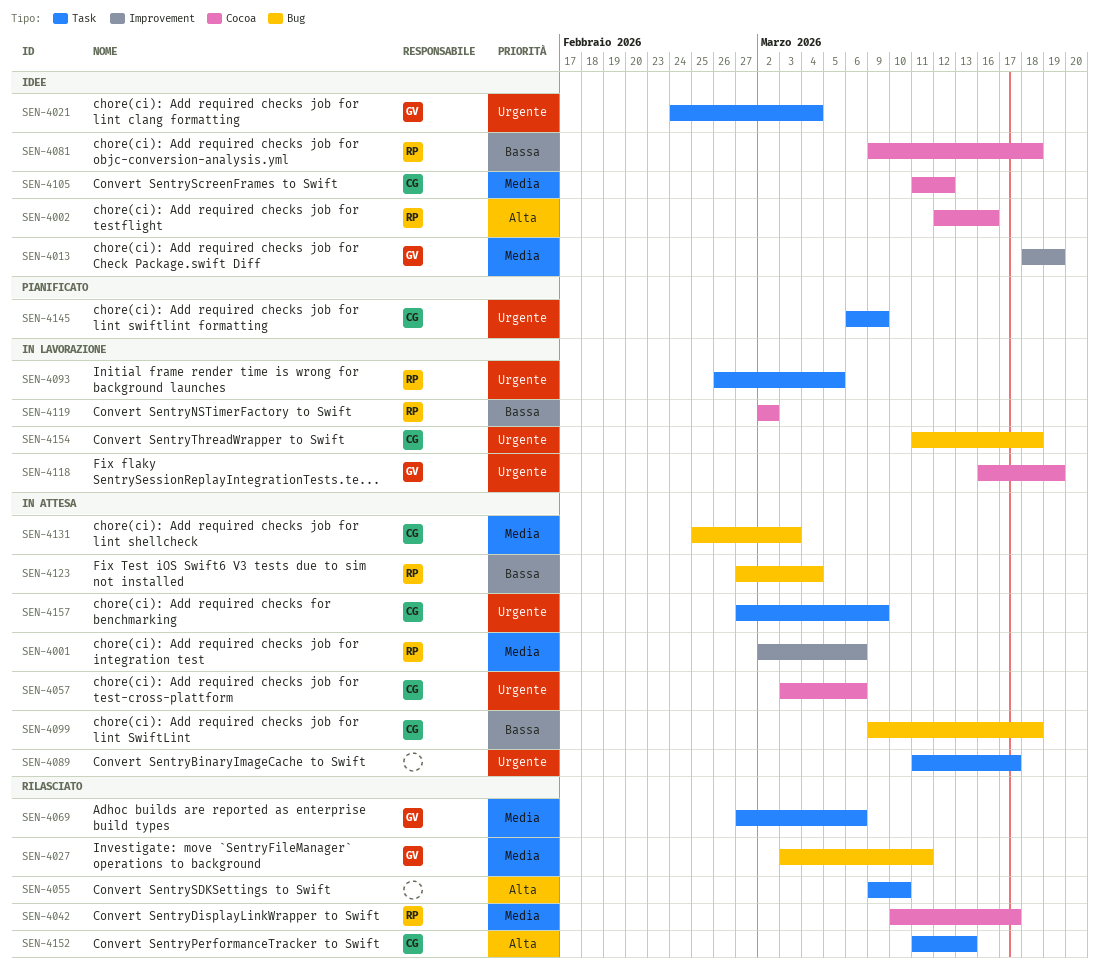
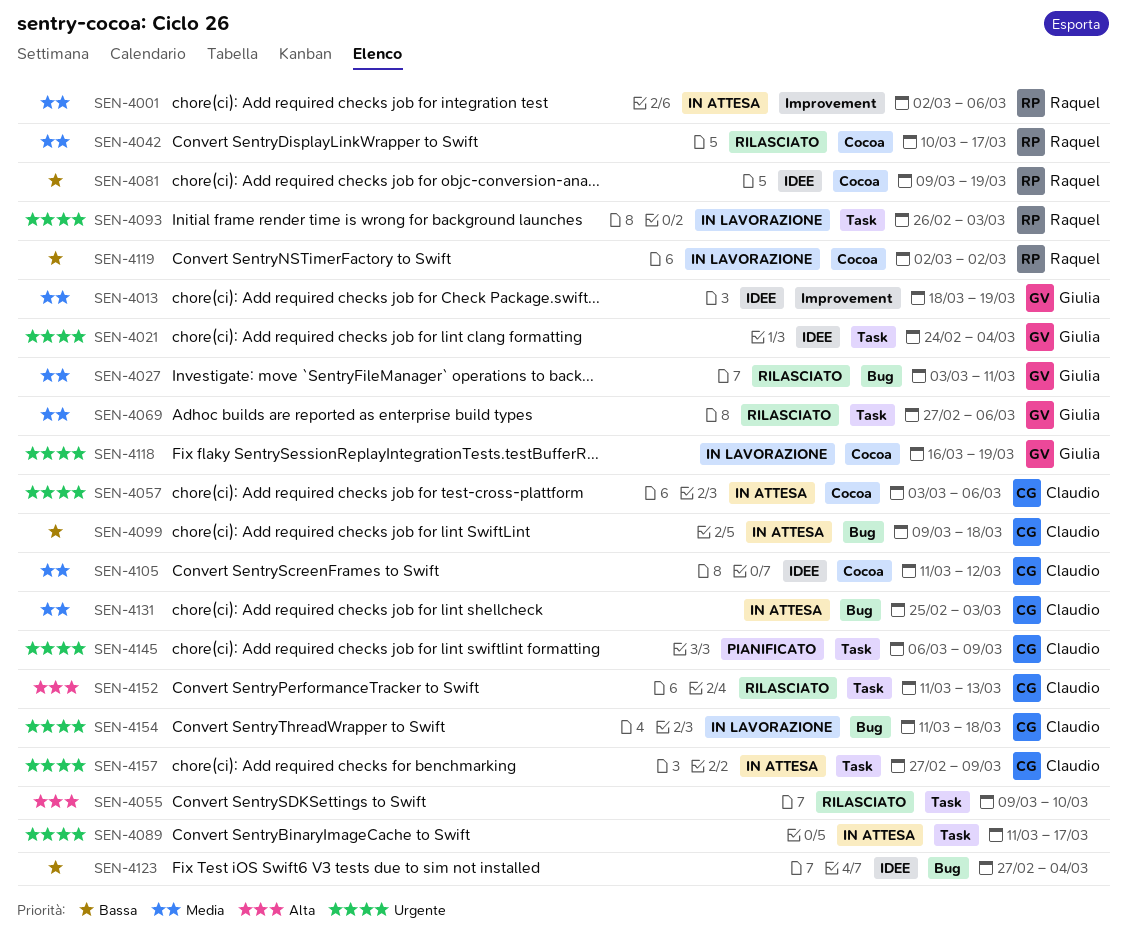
SEN-4002: present -> none
SEN-4081, due: Mar 18 -> Mar 19
SEN-4093, due: Mar 5 -> Mar 3
SEN-4123, status: In attesa -> Idee
SEN-4123, owner: Raquel -> none

